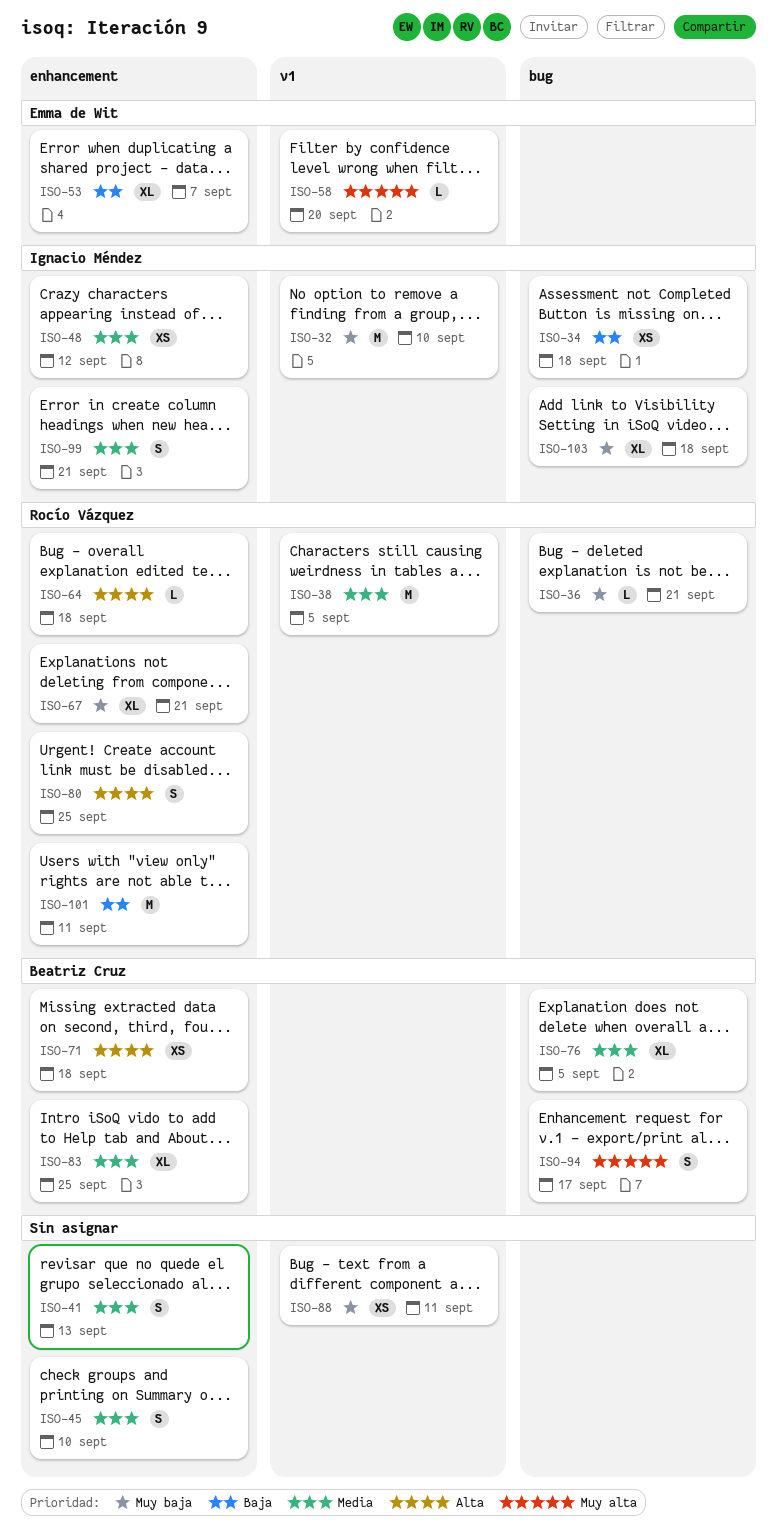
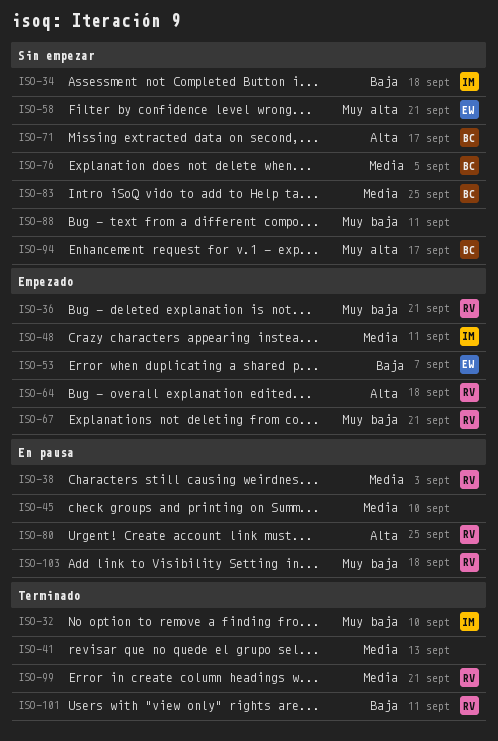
ISO-38, due: Sep 5 -> Sep 3
ISO-48, due: Sep 12 -> Sep 11
ISO-58, due: Sep 20 -> Sep 21
ISO-71, due: Sep 18 -> Sep 17
ISO-99, owner: Ignacio Méndez -> Rocío Vázquez
ISO-103, owner: Ignacio Méndez -> Rocío Vázquez

